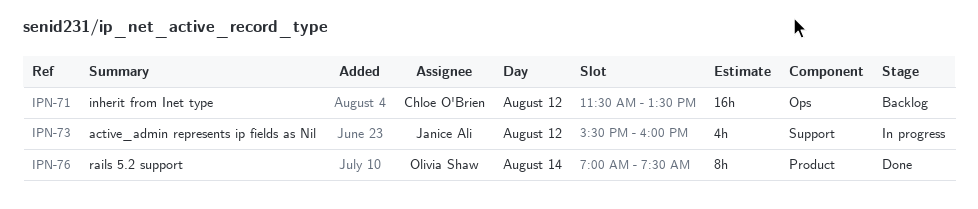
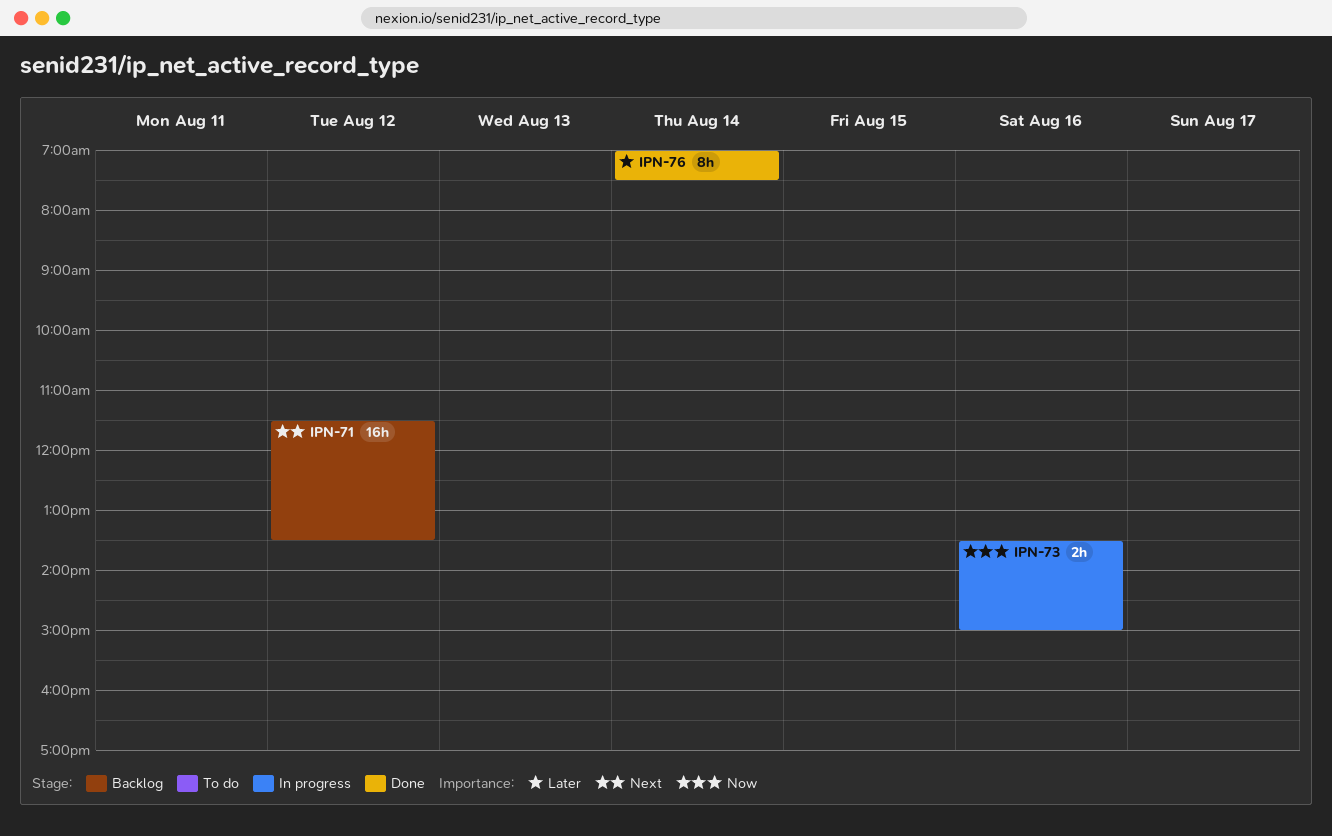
IPN-73, estimate: 4h -> 2h
IPN-73, day: Aug 12 -> Aug 16
IPN-73, begins: 15:30 -> 13:30
IPN-73, ends: 16:00 -> 15:00

